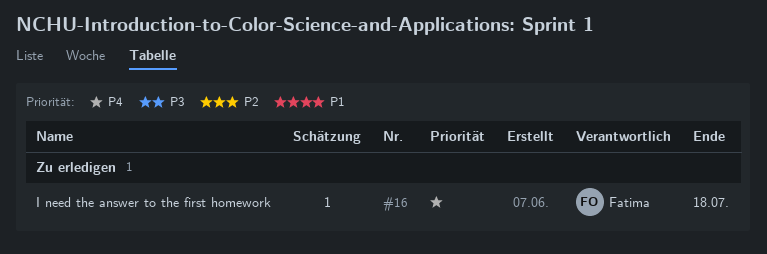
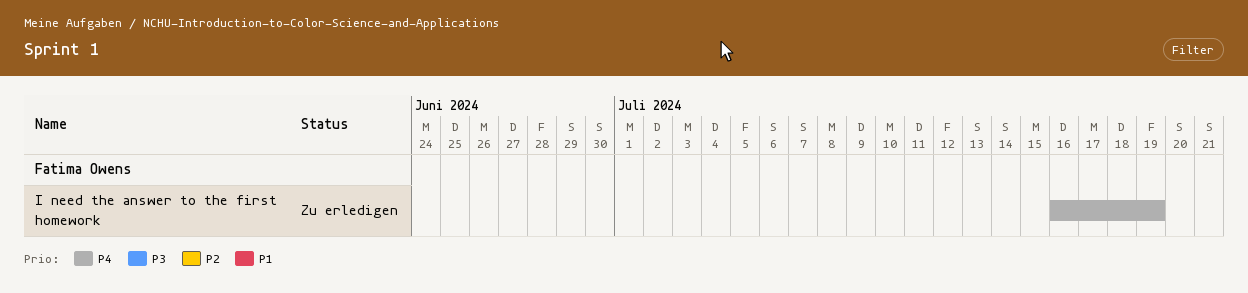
I need the answer to the first homework, due: Jul 18 -> Jul 19

